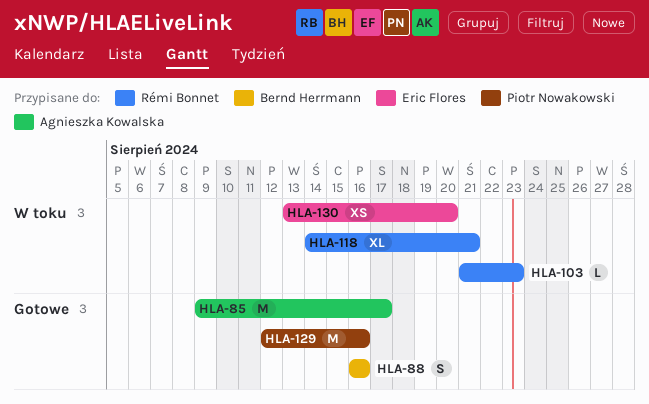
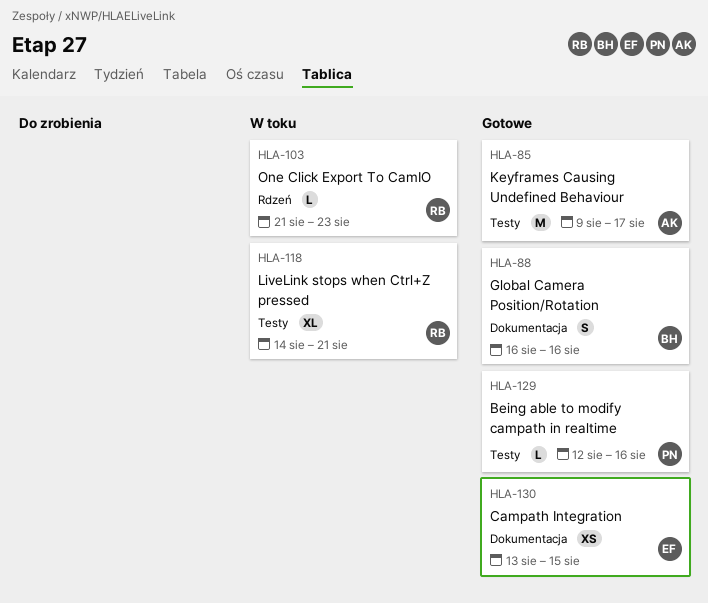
HLA-129, estimate: M -> L
HLA-130, status: W toku -> Gotowe
HLA-130, due: Aug 20 -> Aug 15

